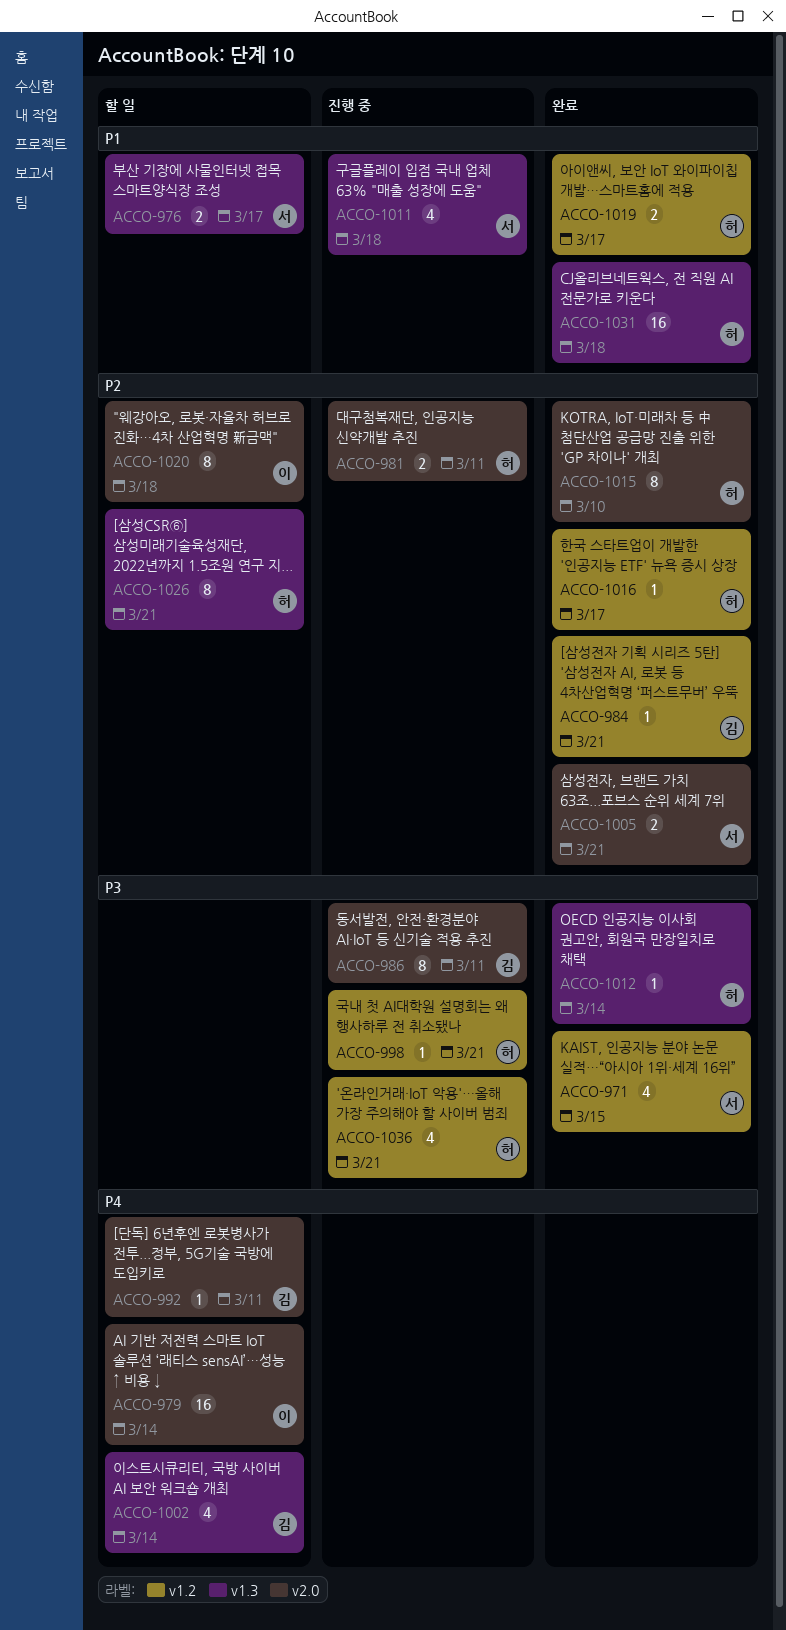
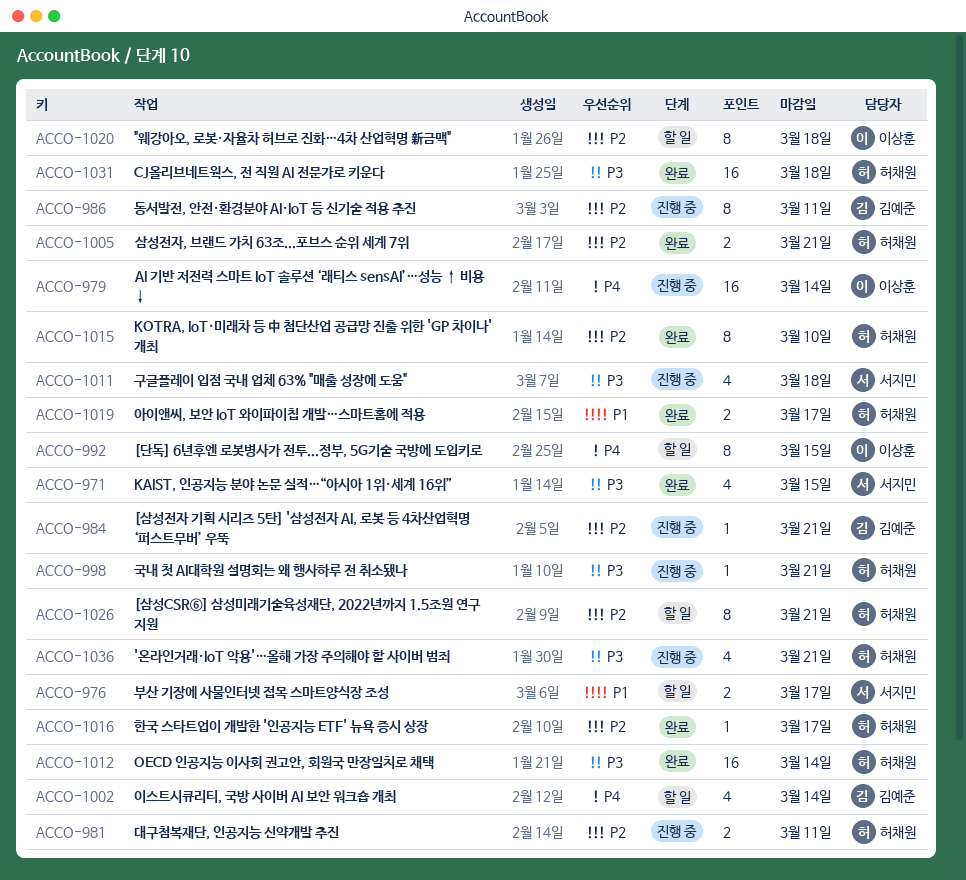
ACCO-979, status: 할 일 -> 진행 중
ACCO-984, status: 완료 -> 진행 중
ACCO-986, priority: P3 -> P2
ACCO-992, owner: 김예준 -> 이상훈
ACCO-992, estimate: 1 -> 8
ACCO-992, due: Mar 11 -> Mar 15
ACCO-1005, owner: 서지민 -> 허채원
ACCO-1011, priority: P1 -> P3
ACCO-1012, estimate: 1 -> 16
ACCO-1031, priority: P1 -> P3

